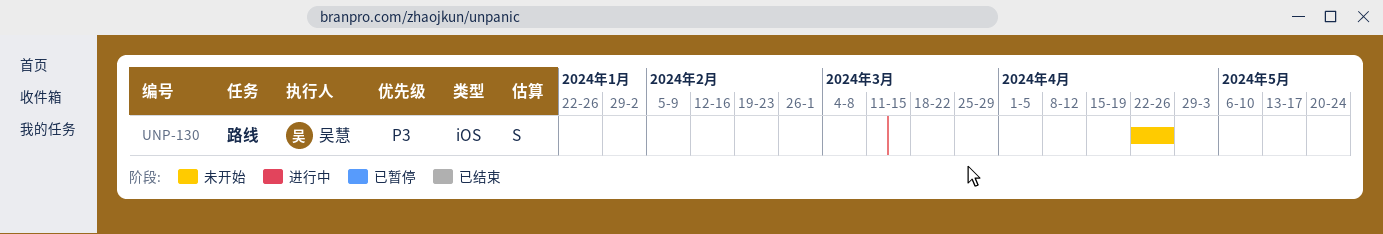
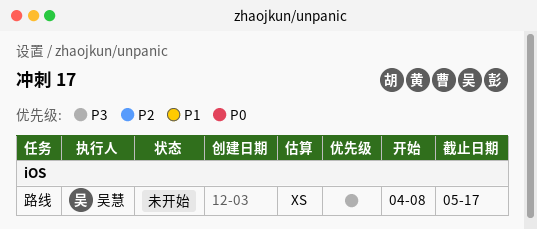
路线, estimate: S -> XS
路线, start: Apr 22 -> Apr 8
路线, due: Apr 26 -> May 17

